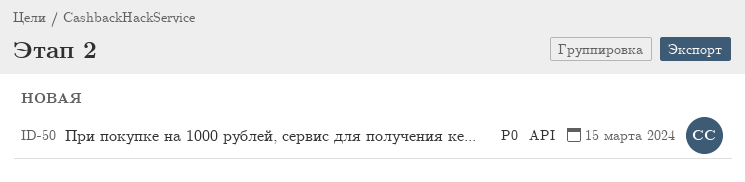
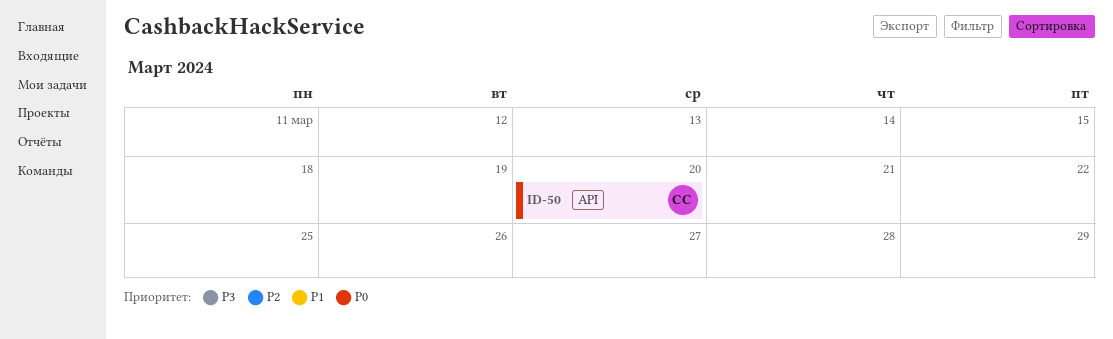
ID-50, due: Mar 15 -> Mar 20

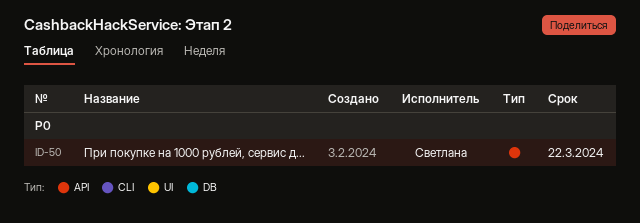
ID-50, due: Mar 20 -> Mar 22

